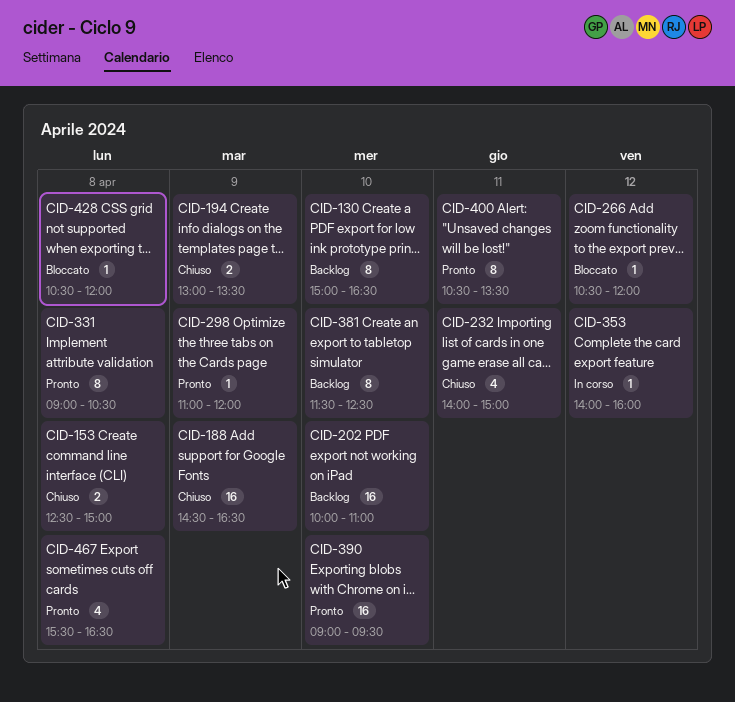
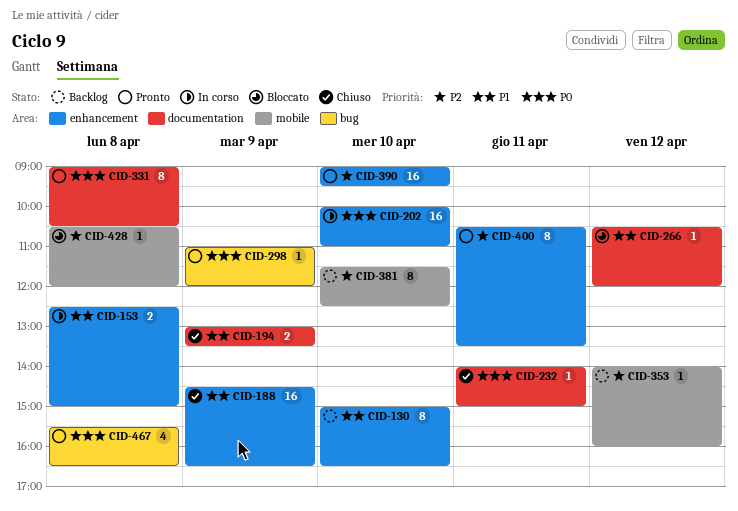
CID-153, status: Chiuso -> In corso
CID-202, status: Backlog -> In corso
CID-232, estimate: 4 -> 1
CID-353, status: In corso -> Backlog

